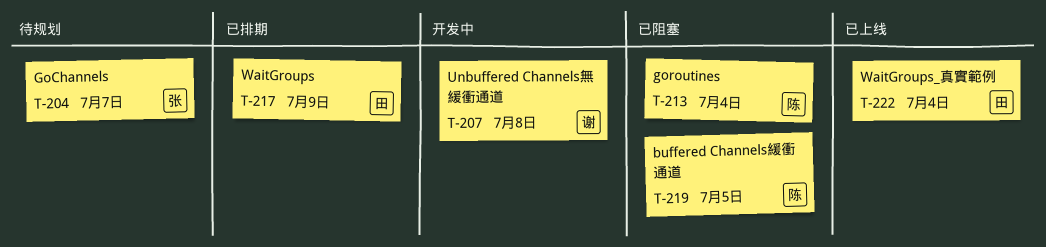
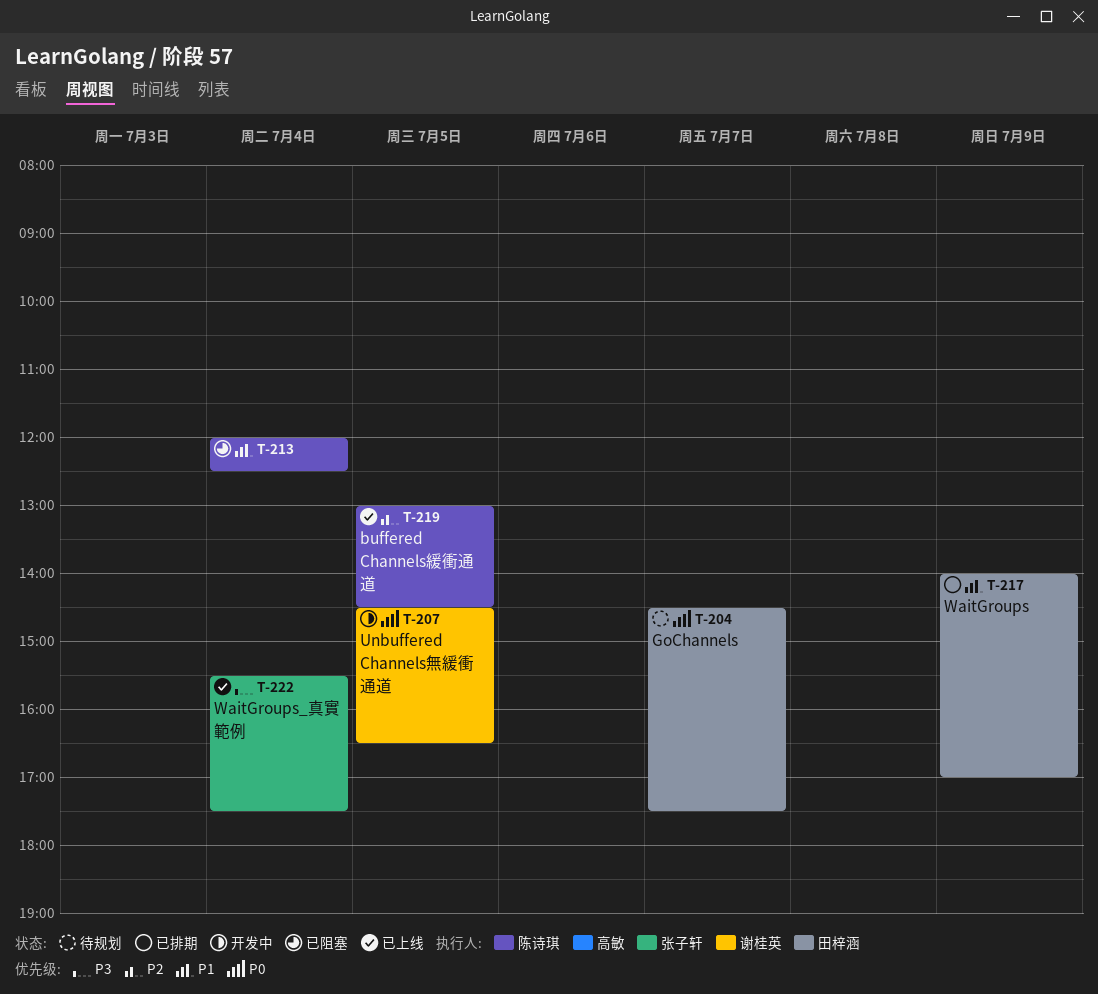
T-204, owner: 张子轩 -> 田梓涵
T-207, day: Jul 8 -> Jul 5
T-219, status: 已阻塞 -> 已上线
T-222, owner: 田梓涵 -> 张子轩

